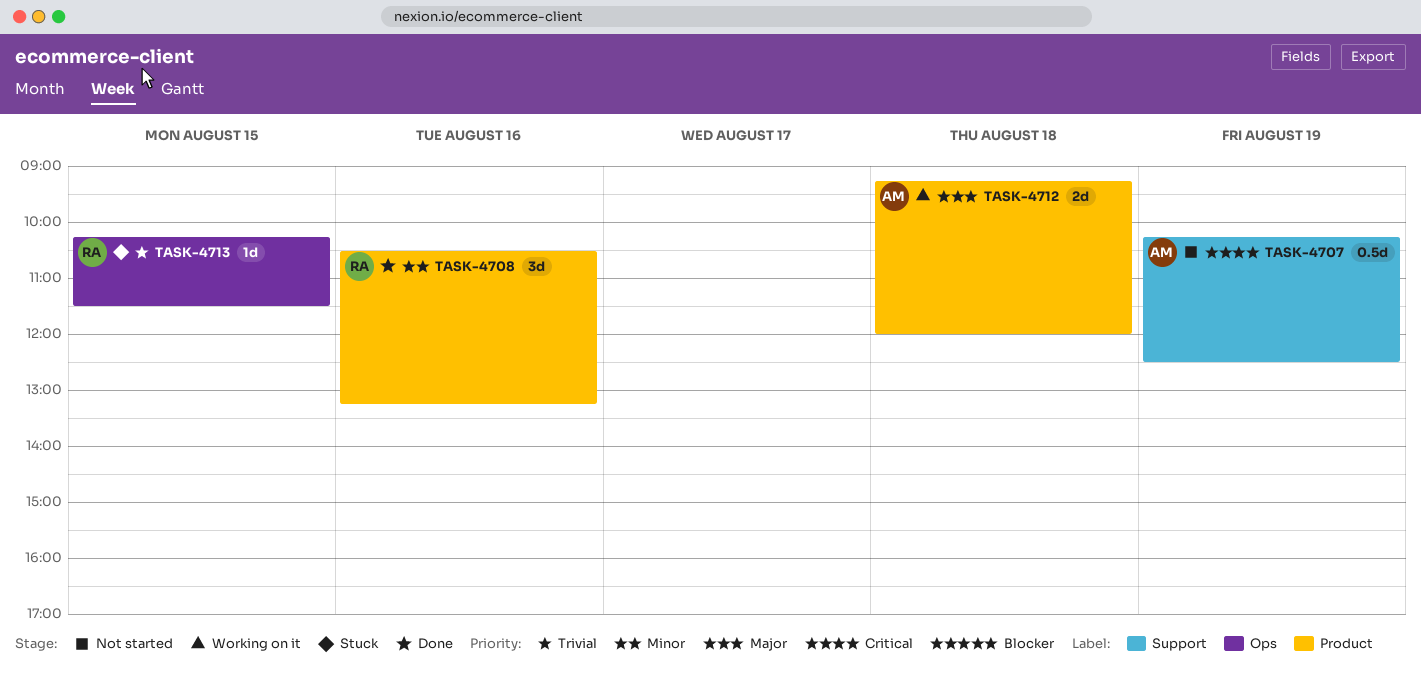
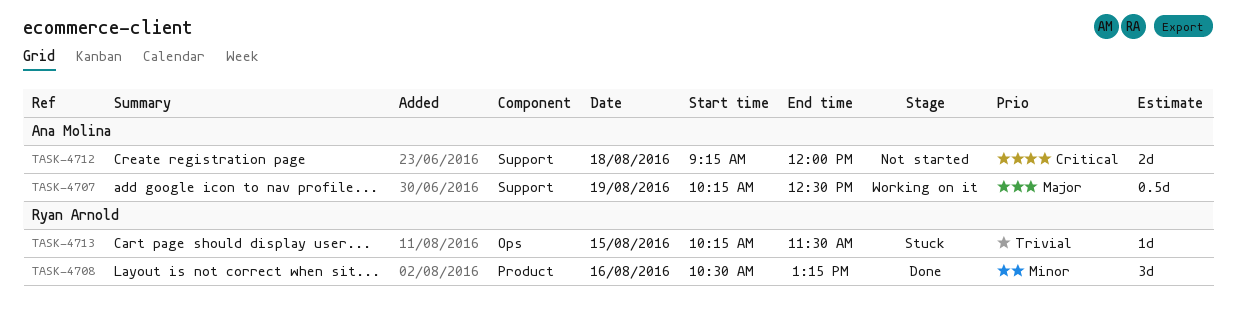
TASK-4707, status: Not started -> Working on it
TASK-4707, priority: Critical -> Major
TASK-4712, status: Working on it -> Not started
TASK-4712, priority: Major -> Critical
TASK-4712, label: Product -> Support

